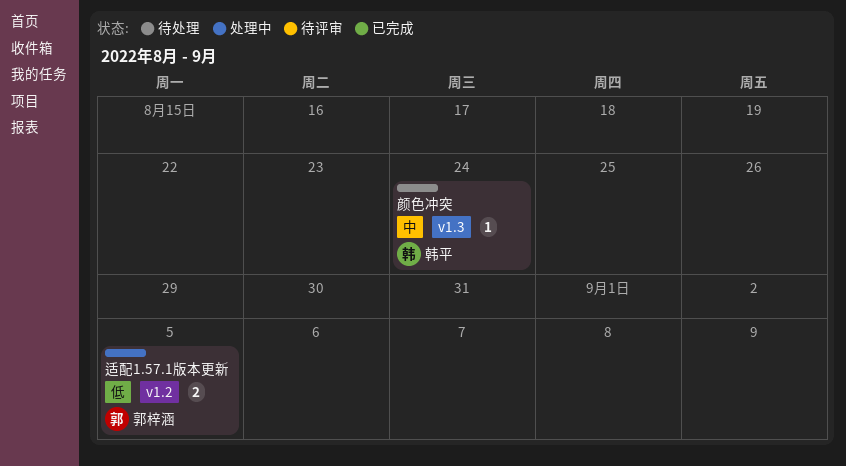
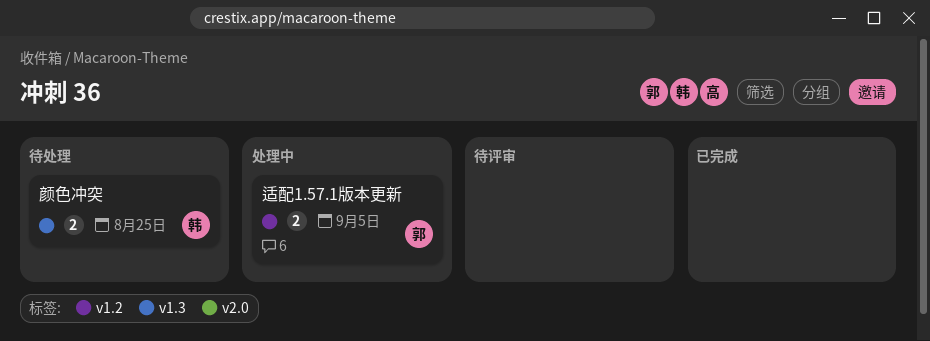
颜色冲突, estimate: 1 -> 2
颜色冲突, due: Aug 24 -> Aug 25

